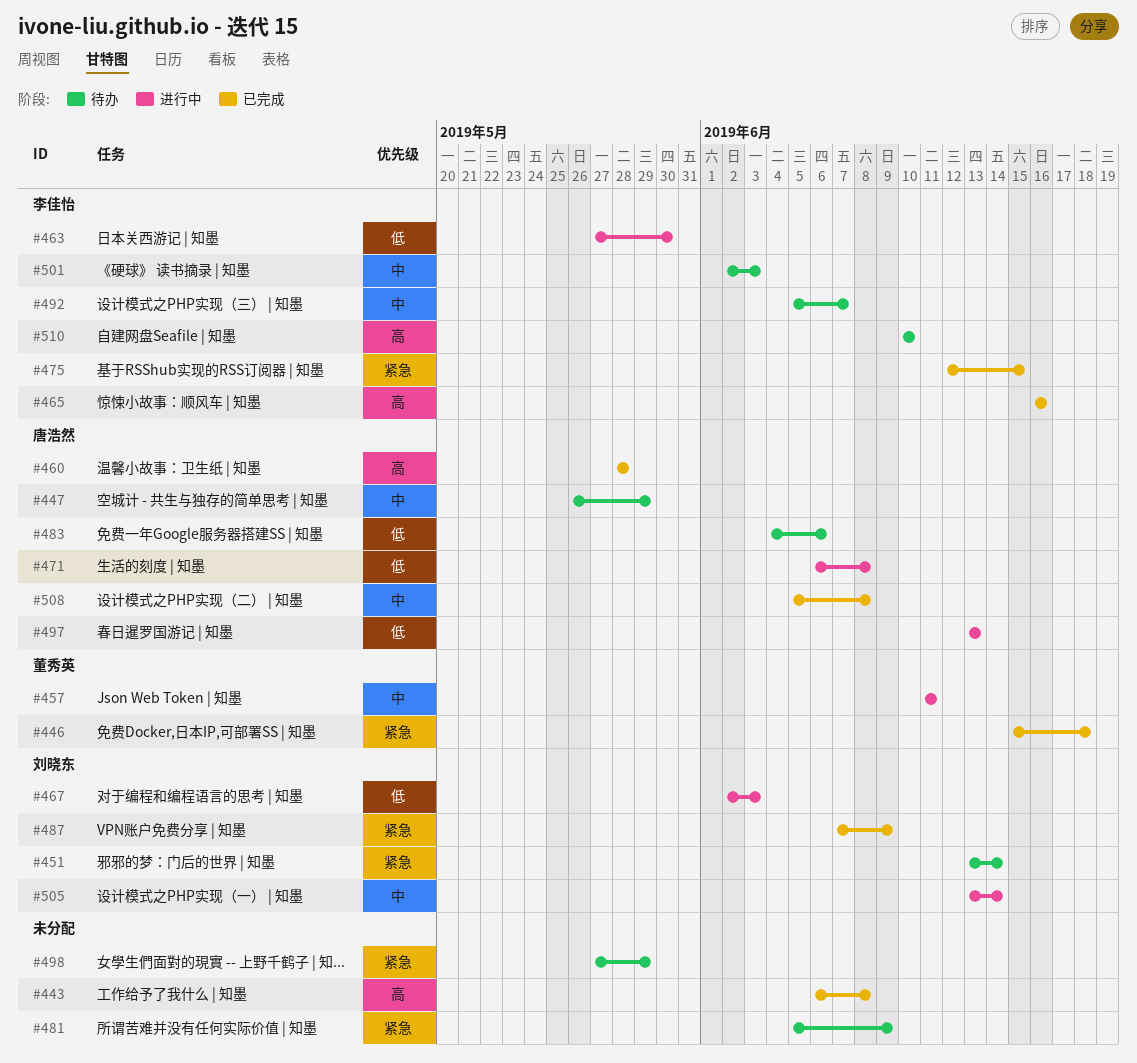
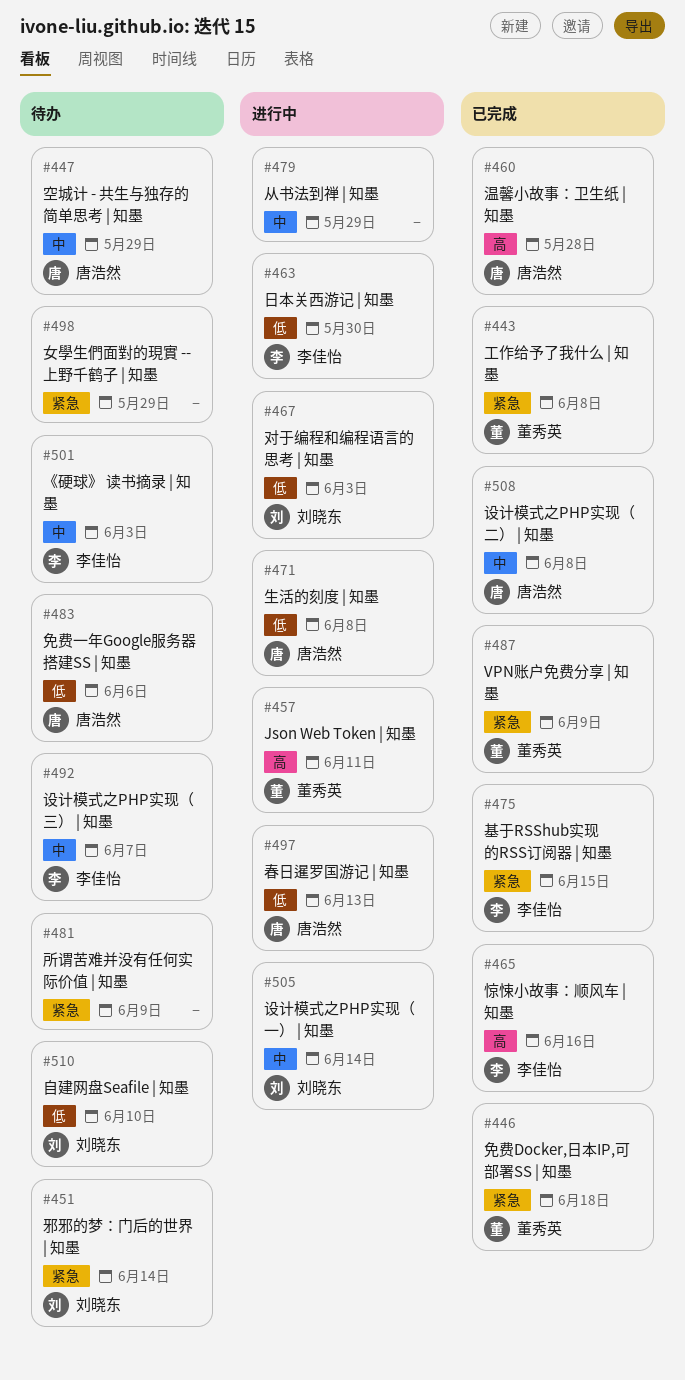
#443, owner: none -> 董秀英
#443, priority: 高 -> 紧急
#457, priority: 中 -> 高
#479: none -> present
#487, owner: 刘晓东 -> 董秀英
#510, owner: 李佳怡 -> 刘晓东
#510, priority: 高 -> 低

